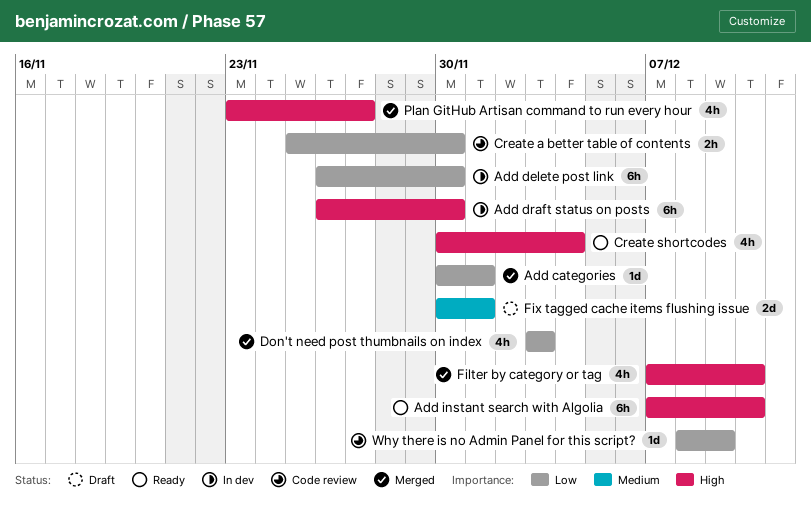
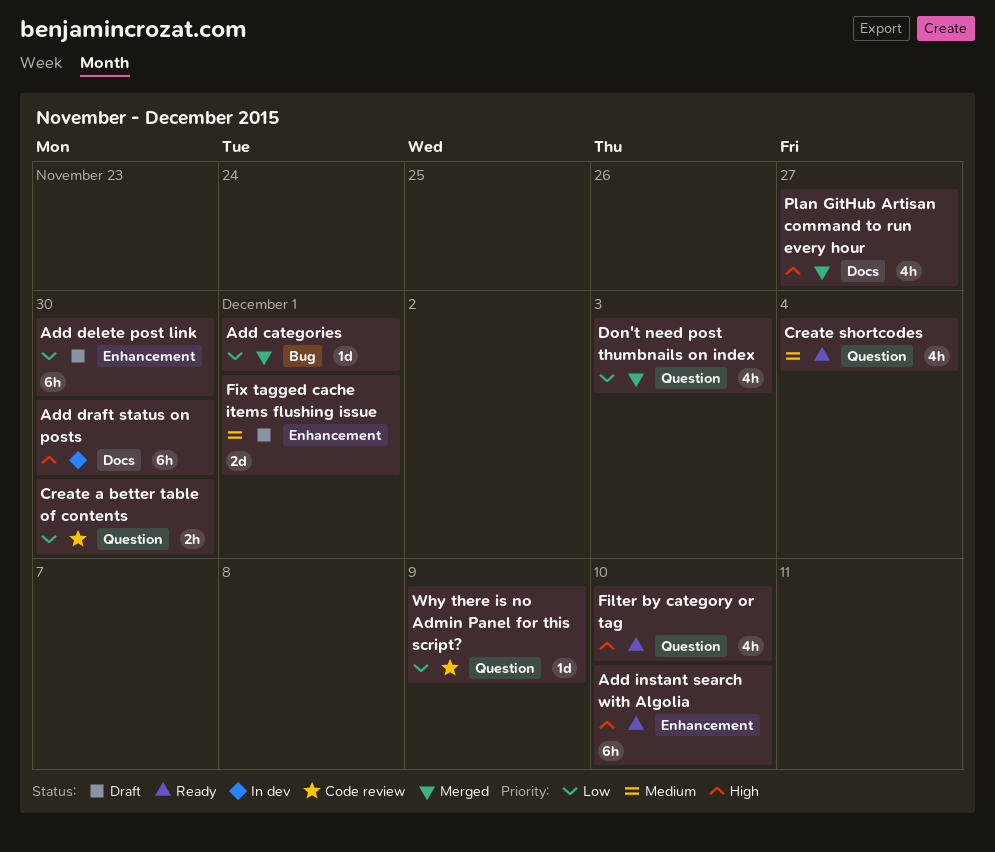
Add delete post link, status: In dev -> Draft
Create shortcodes, priority: High -> Medium
Filter by category or tag, status: Merged -> Ready

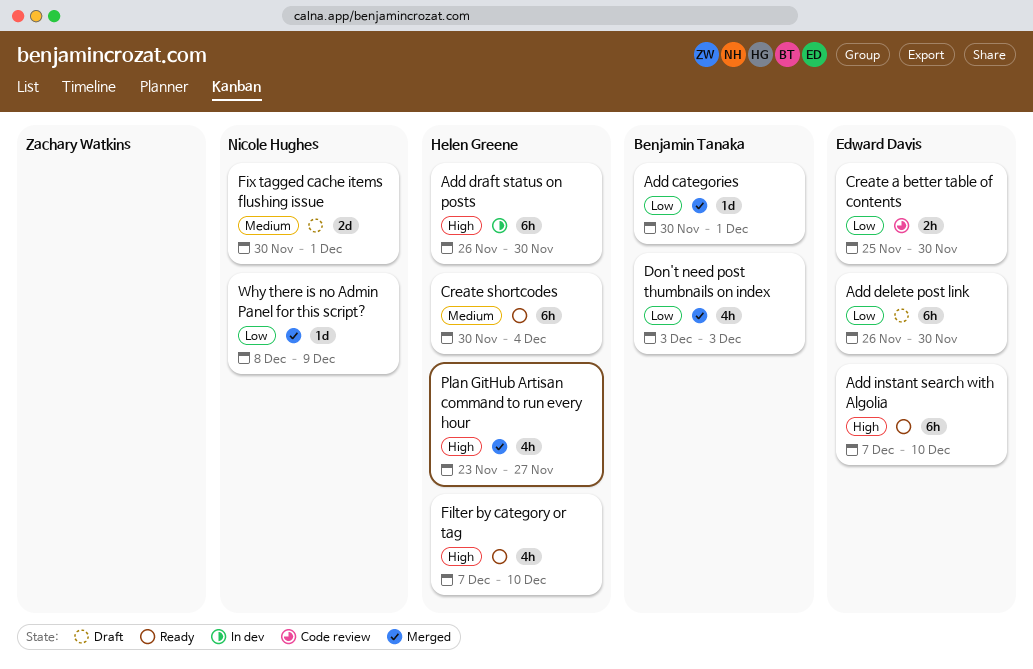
Create shortcodes, estimate: 4h -> 6h
Why there is no Admin Panel for this script?, status: Code review -> Merged

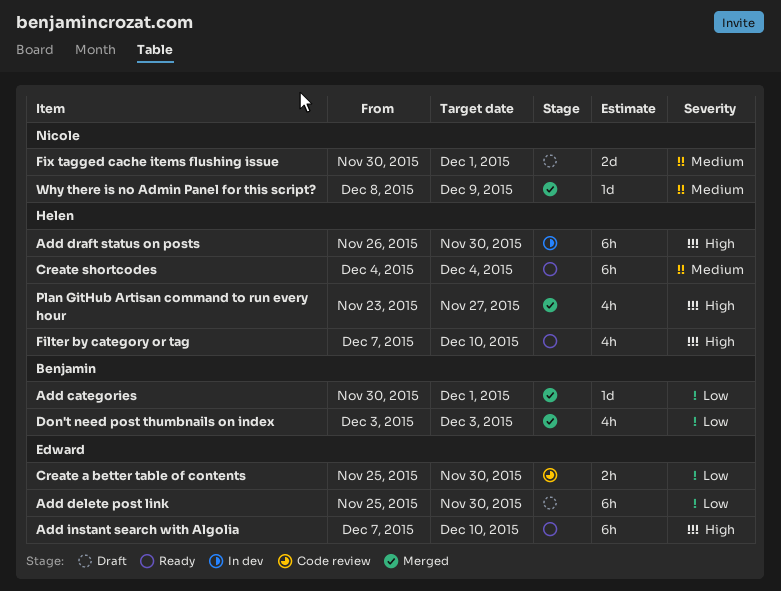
Add delete post link, start: Nov 26 -> Nov 25
Create shortcodes, start: Nov 30 -> Dec 4
Why there is no Admin Panel for this script?, priority: Low -> Medium

